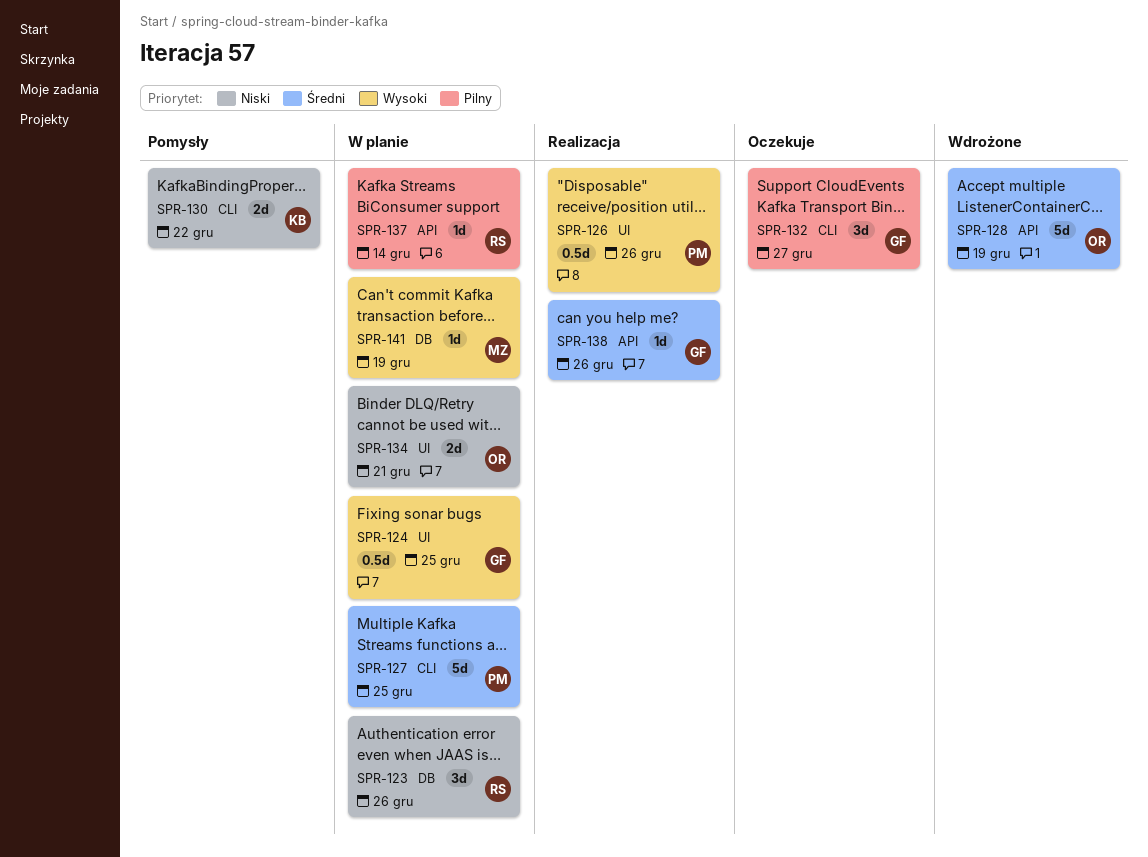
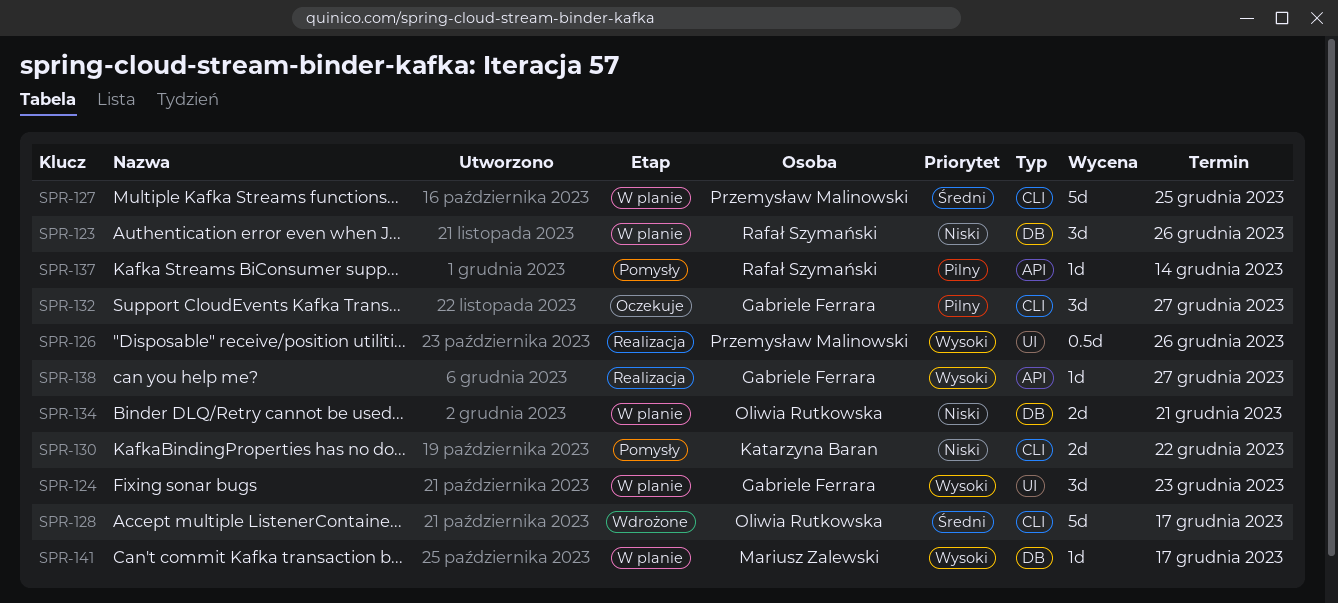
SPR-124, estimate: 0.5d -> 3d
SPR-124, due: Dec 25 -> Dec 23
SPR-128, label: API -> CLI
SPR-128, due: Dec 19 -> Dec 17
SPR-134, label: UI -> DB
SPR-137, status: W planie -> Pomysły
SPR-138, priority: Średni -> Wysoki
SPR-138, due: Dec 26 -> Dec 27
SPR-141, due: Dec 19 -> Dec 17

